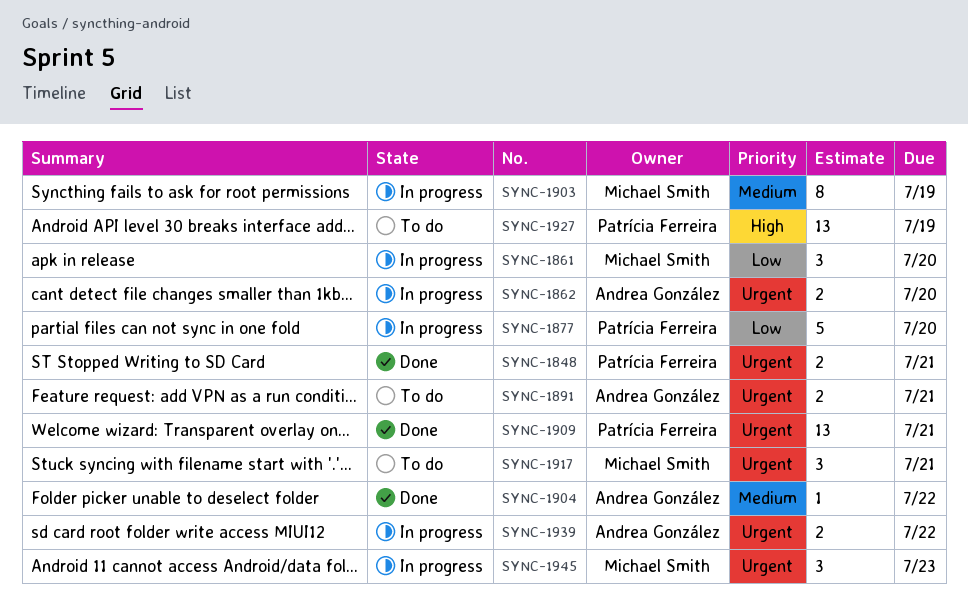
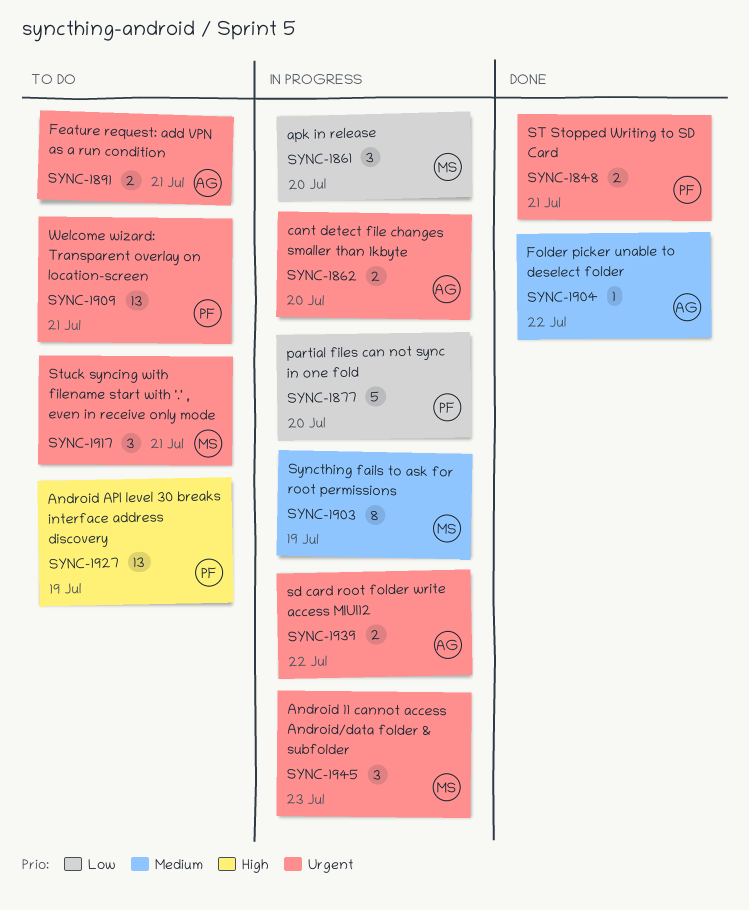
SYNC-1909, status: Done -> To do

